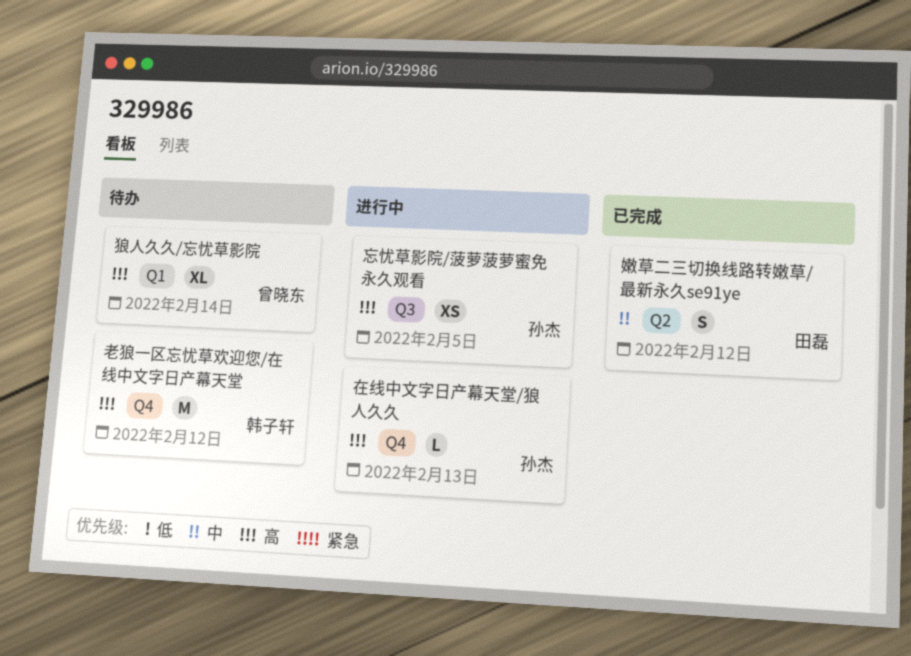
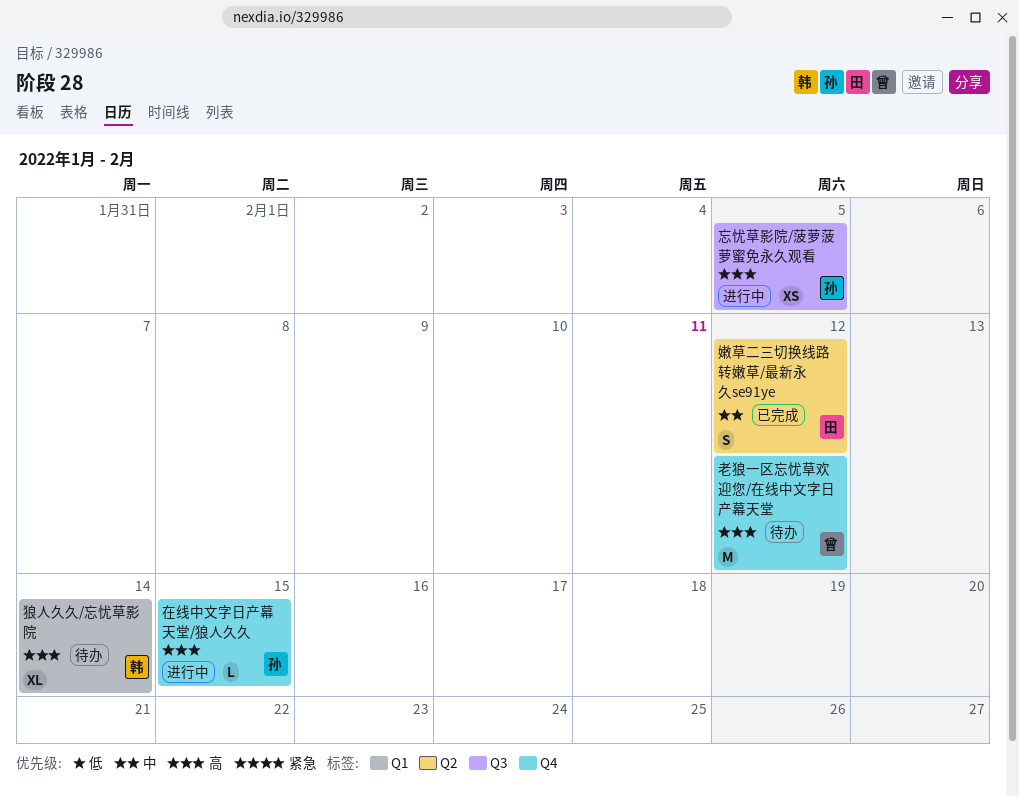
在线中文字日产幕天堂/狼人久久, due: Feb 13 -> Feb 15
狼人久久/忘忧草影院, owner: 曾晓东 -> 韩子轩
老狼一区忘忧草欢迎您/在线中文字日产幕天堂, owner: 韩子轩 -> 曾晓东

